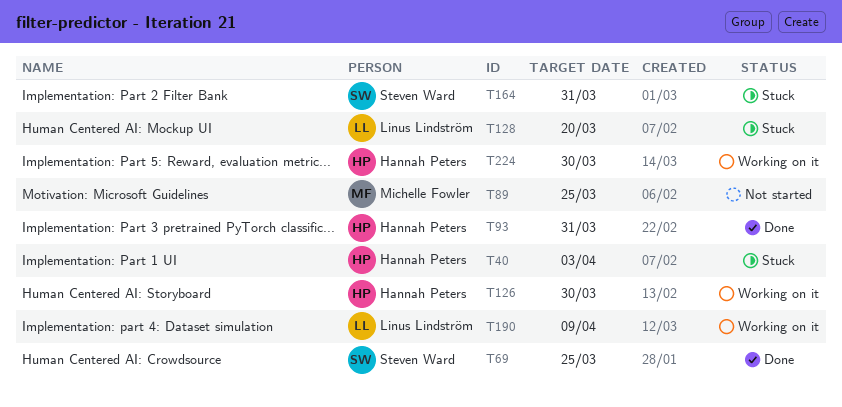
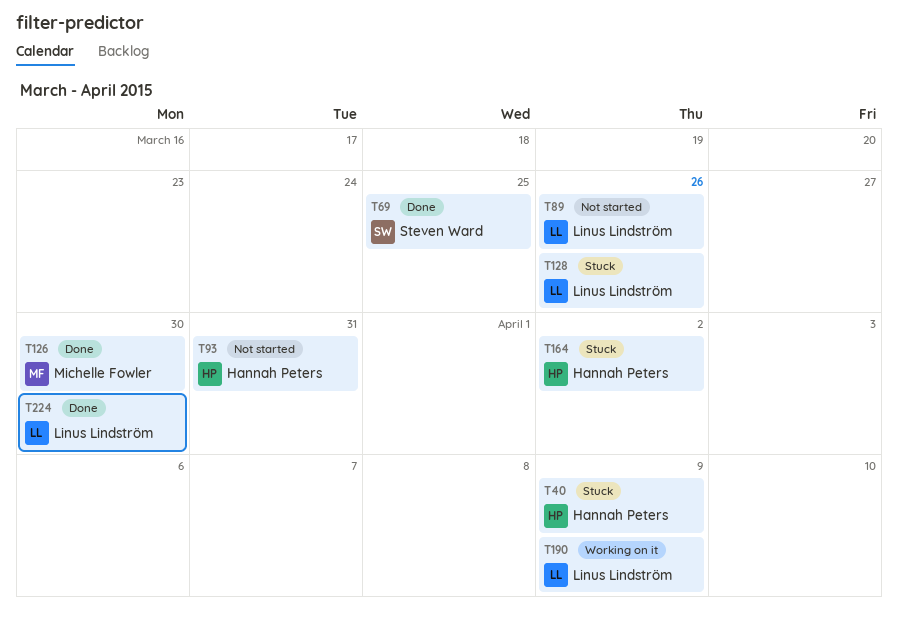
T40, due: Apr 3 -> Apr 9
T89, owner: Michelle Fowler -> Linus Lindström
T89, due: Mar 25 -> Mar 26
T93, status: Done -> Not started
T126, status: Working on it -> Done
T126, owner: Hannah Peters -> Michelle Fowler
T128, due: Mar 20 -> Mar 26
T164, owner: Steven Ward -> Hannah Peters
T164, due: Mar 31 -> Apr 2
T224, status: Working on it -> Done
T224, owner: Hannah Peters -> Linus Lindström

